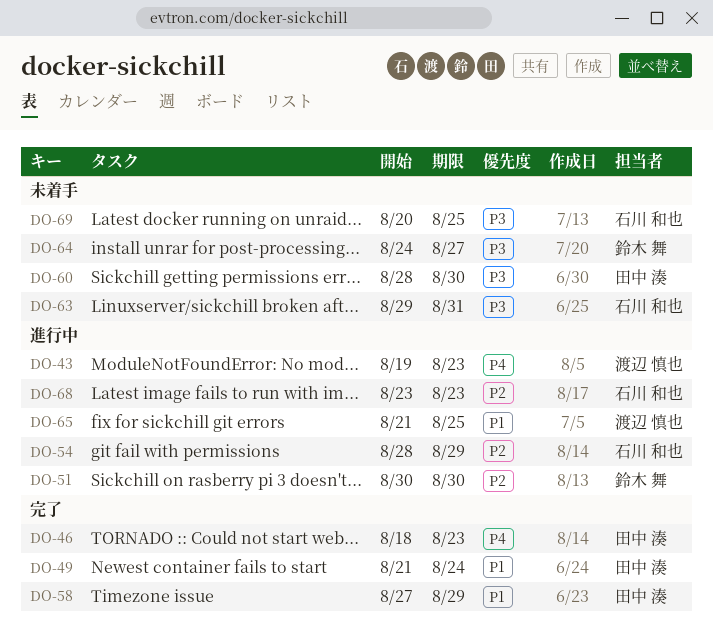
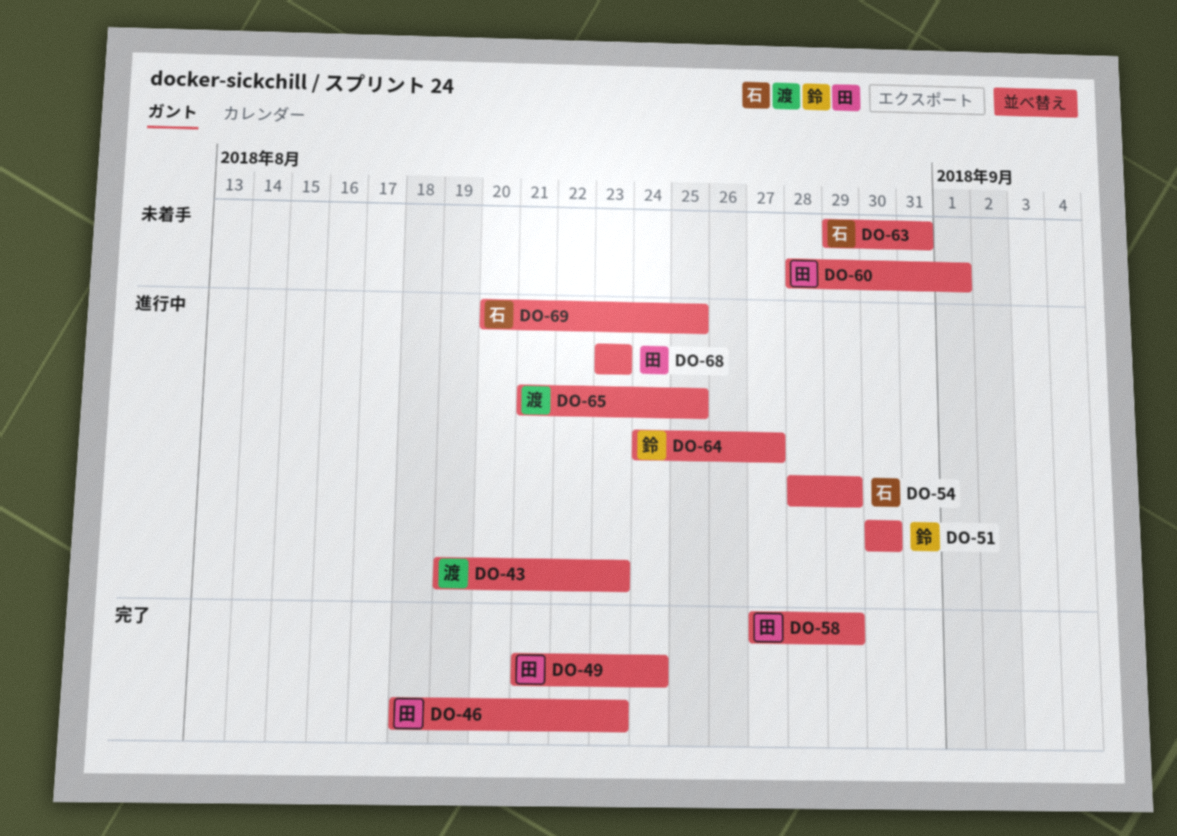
DO-60, due: Aug 30 -> Sep 1
DO-64, status: 未着手 -> 進行中
DO-68, owner: 石川 和也 -> 田中 湊
DO-69, status: 未着手 -> 進行中

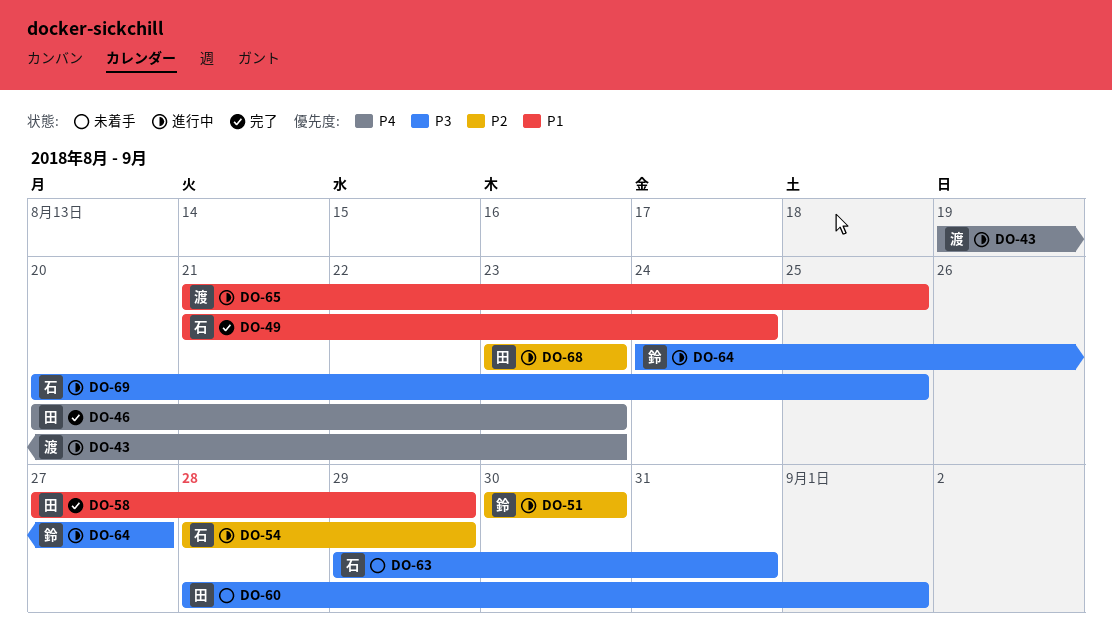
DO-46, start: Aug 18 -> Aug 20
DO-49, owner: 田 -> 石

